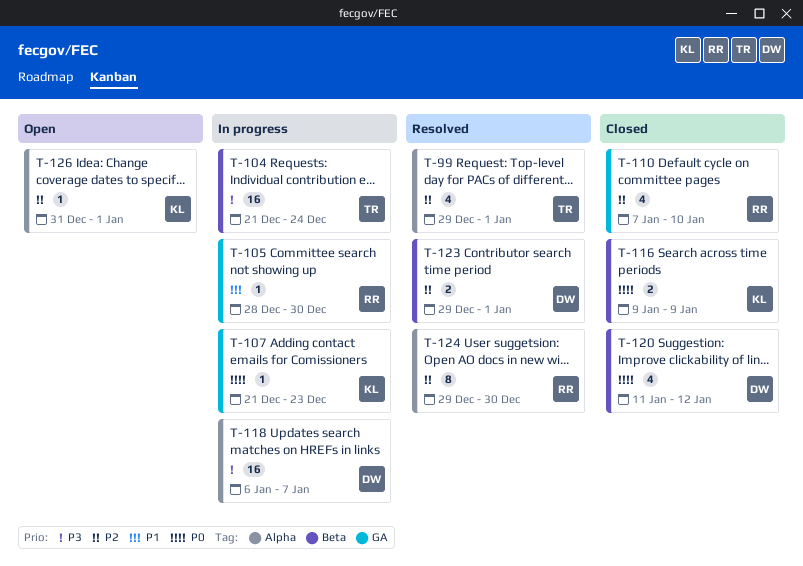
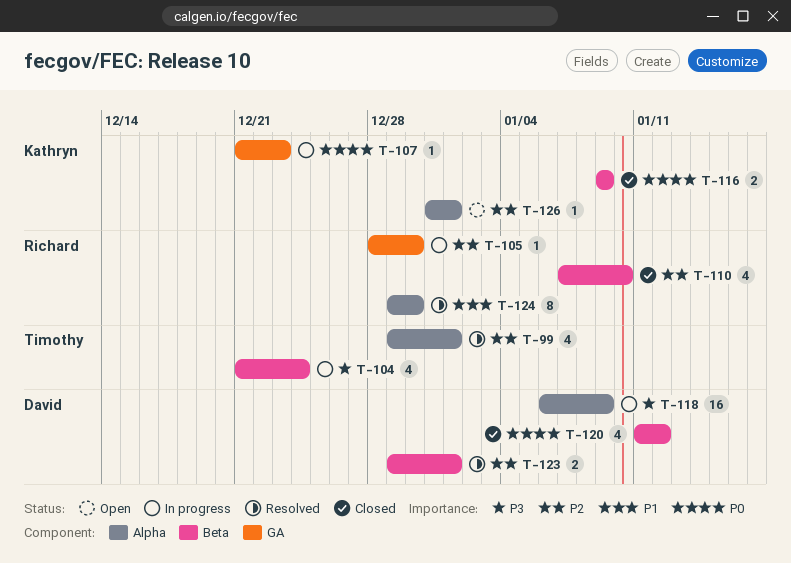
T-104, estimate: 16 -> 4
T-105, priority: P1 -> P2
T-110, label: GA -> Beta
T-118, due: Jan 7 -> Jan 9
T-124, priority: P2 -> P1

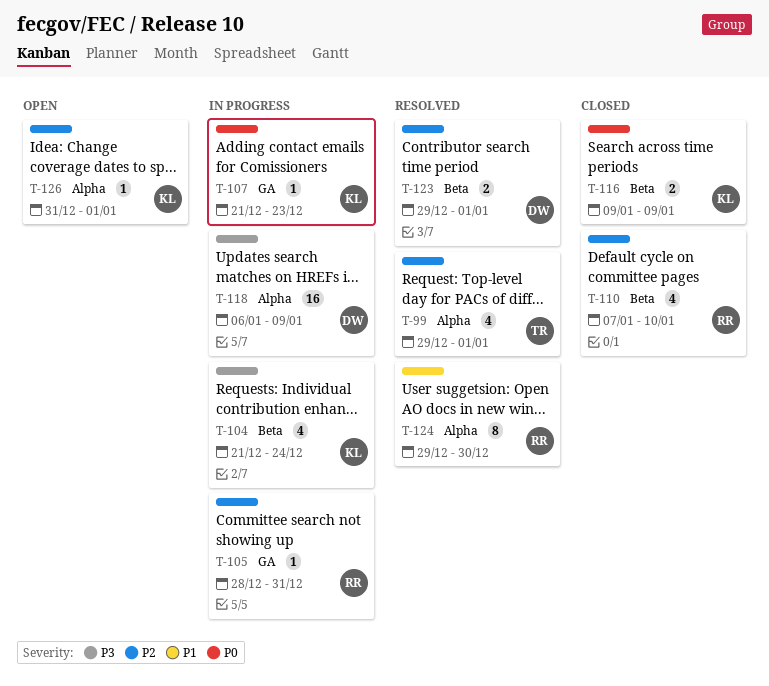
T-104, owner: Timothy -> Kathryn
T-105, due: Dec 30 -> Dec 31
T-120: present -> none

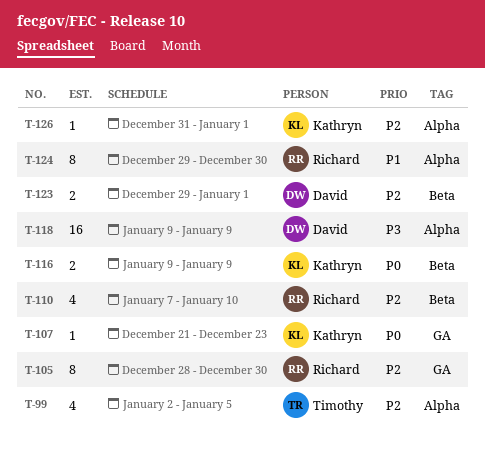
T-99, start: Dec 29 -> Jan 2
T-99, due: Jan 1 -> Jan 5
T-104: present -> none
T-105, estimate: 1 -> 8
T-105, due: Dec 31 -> Dec 30
T-118, start: Jan 6 -> Jan 9

